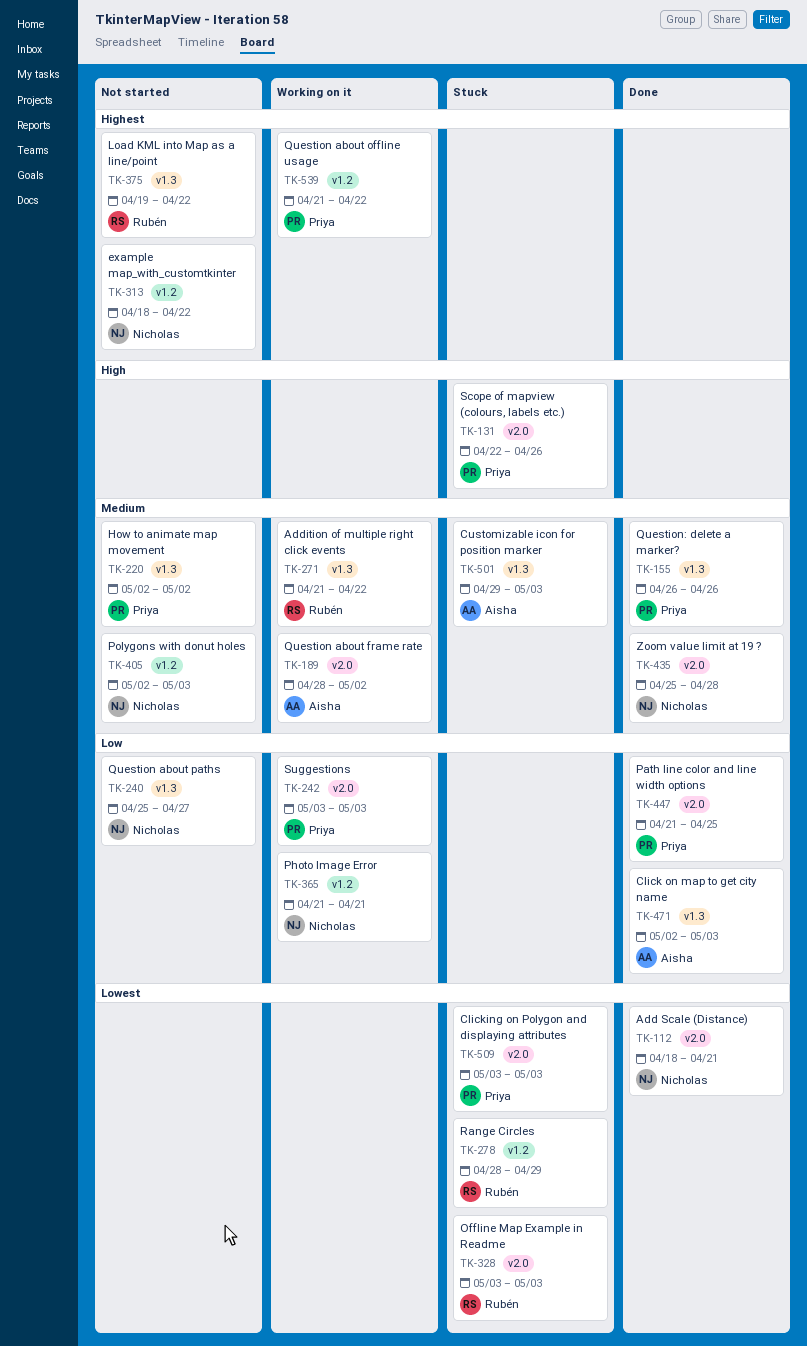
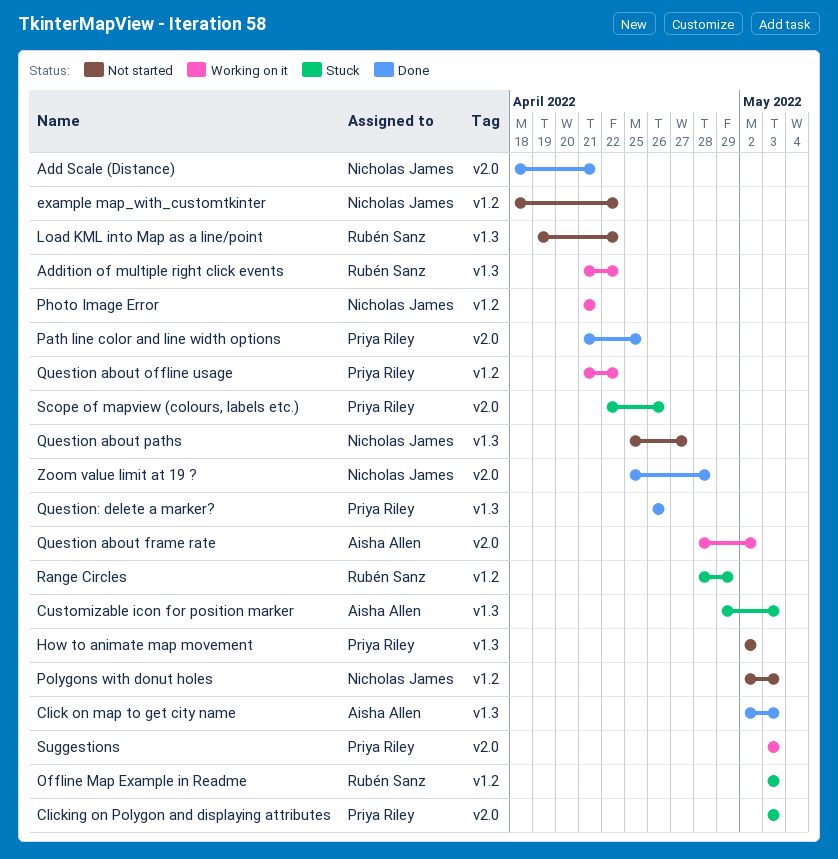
Offline Map Example in Readme, label: v2.0 -> v1.2

